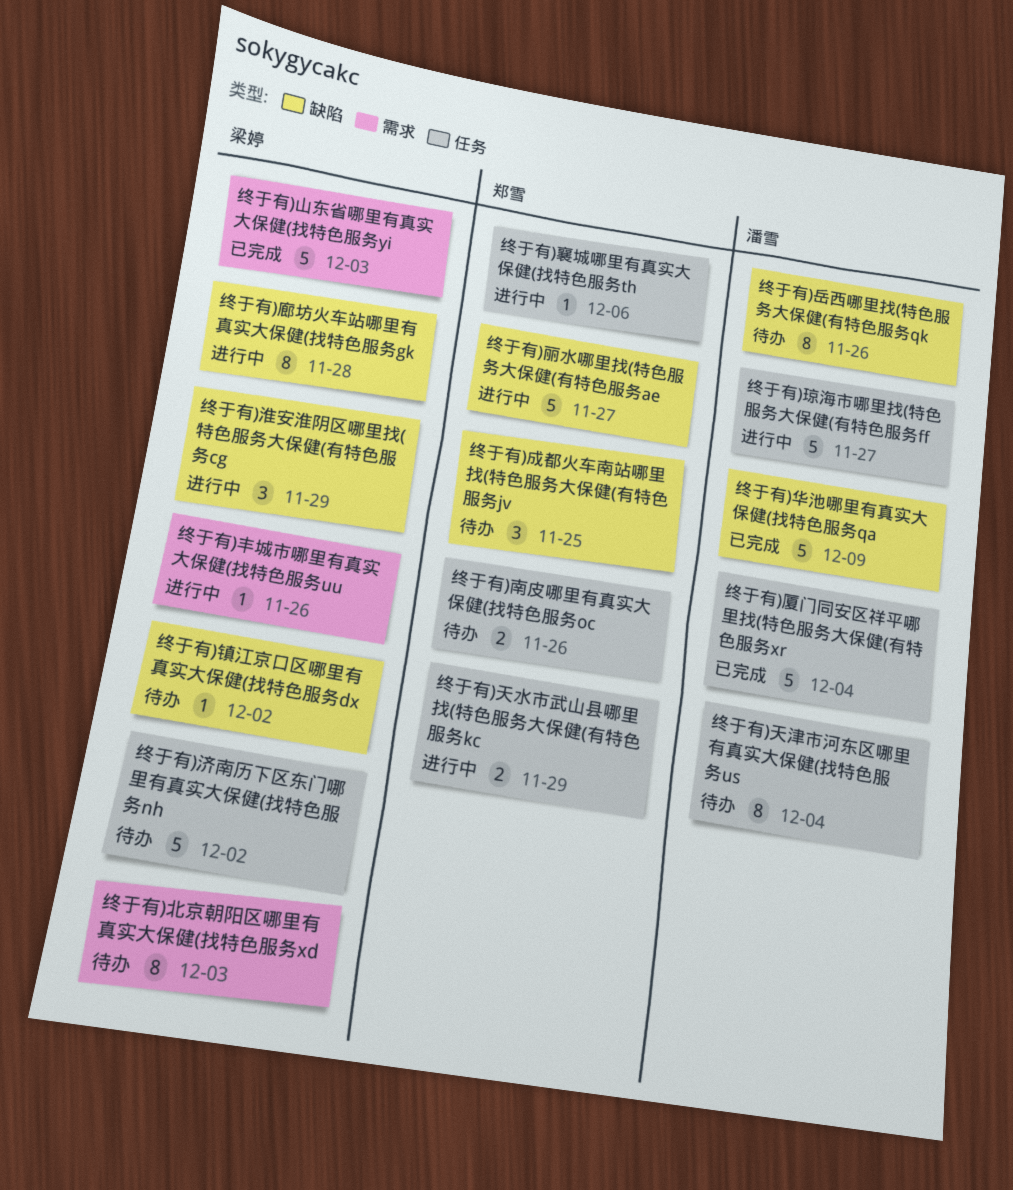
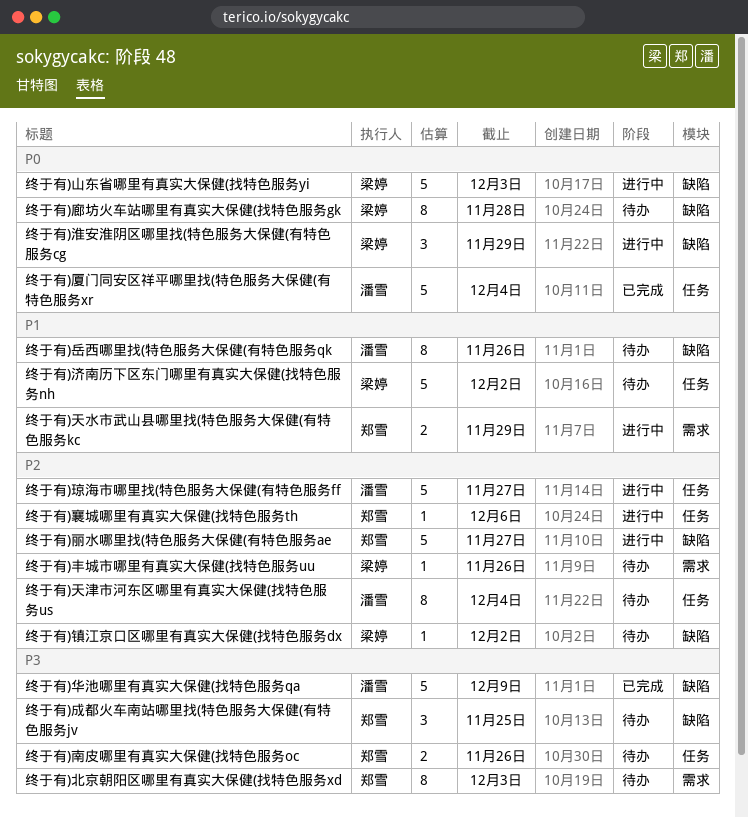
终于有)丰城市哪里有真实大保健(找特色服务uu, status: 进行中 -> 待办
终于有)北京朝阳区哪里有真实大保健(找特色服务xd, owner: 梁婷 -> 郑雪
终于有)天水市武山县哪里找(特色服务大保健(有特色服务kc, label: 任务 -> 需求
终于有)山东省哪里有真实大保健(找特色服务yi, status: 已完成 -> 进行中
终于有)山东省哪里有真实大保健(找特色服务yi, label: 需求 -> 缺陷
终于有)廊坊火车站哪里有真实大保健(找特色服务gk, status: 进行中 -> 待办

